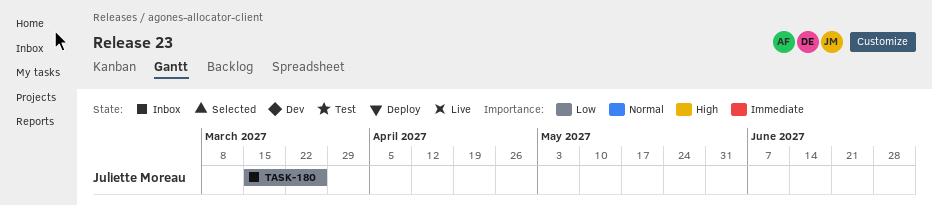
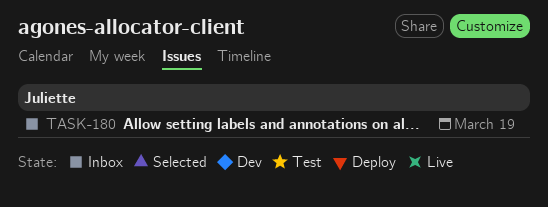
TASK-180, due: Mar 26 -> Mar 19

